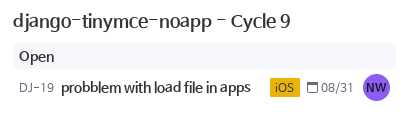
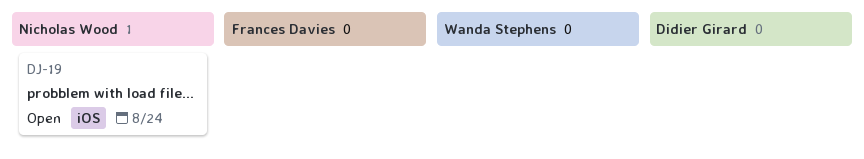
DJ-19, due: Aug 31 -> Aug 24

